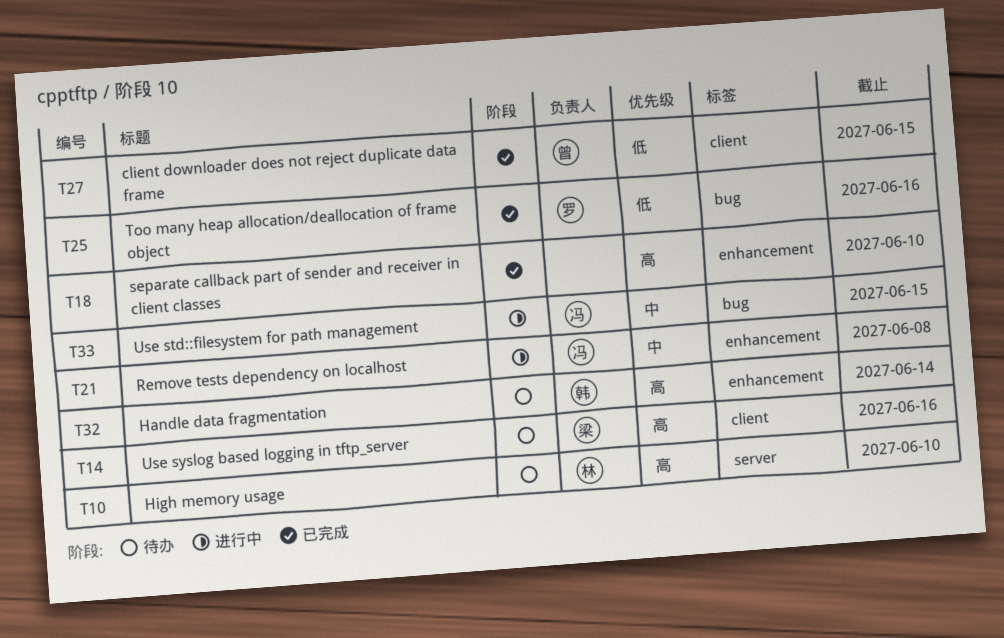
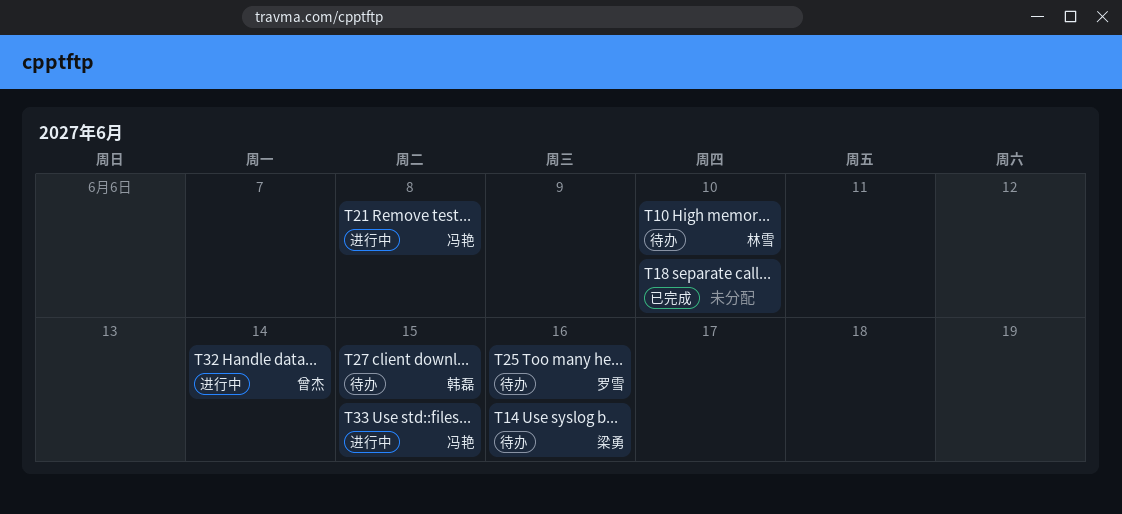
T25, status: 已完成 -> 待办
T27, status: 已完成 -> 待办
T27, owner: 曾杰 -> 韩磊
T32, status: 待办 -> 进行中
T32, owner: 韩磊 -> 曾杰

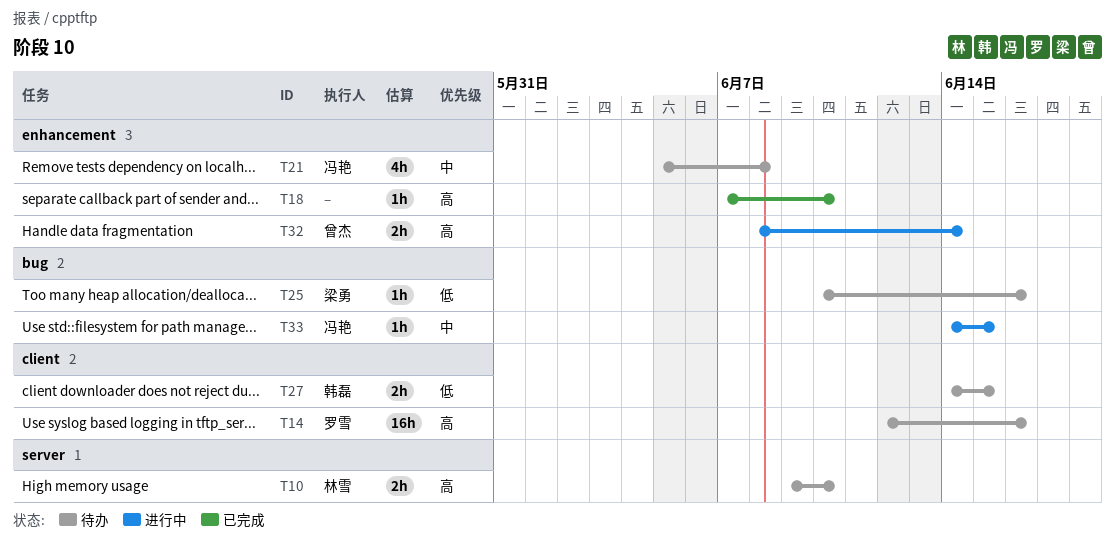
T14, owner: 梁勇 -> 罗雪
T21, status: 进行中 -> 待办
T25, owner: 罗雪 -> 梁勇

